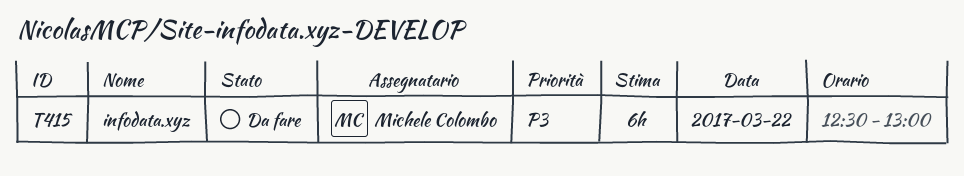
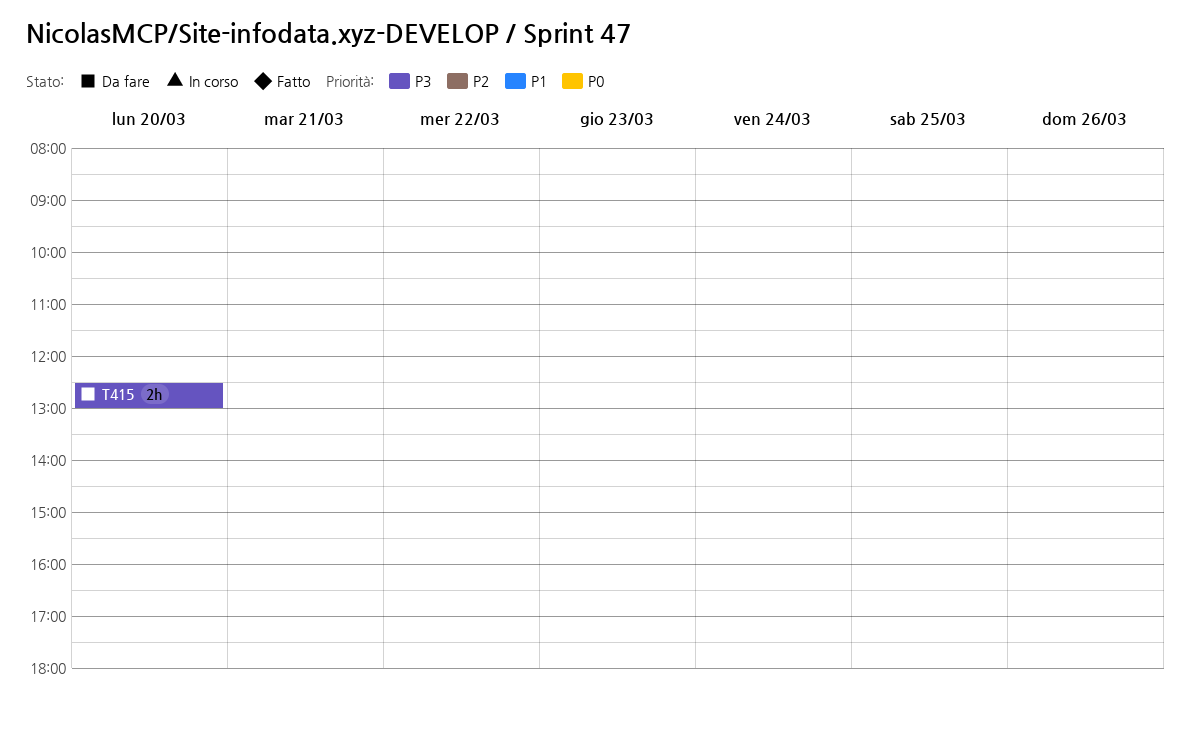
T415, estimate: 6h -> 2h
T415, day: Mar 22 -> Mar 20

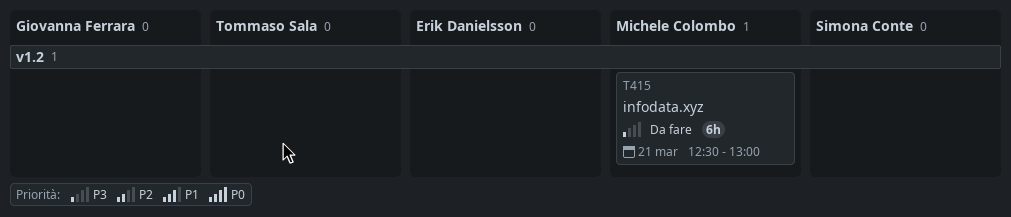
T415, estimate: 2h -> 6h
T415, day: Mar 20 -> Mar 21

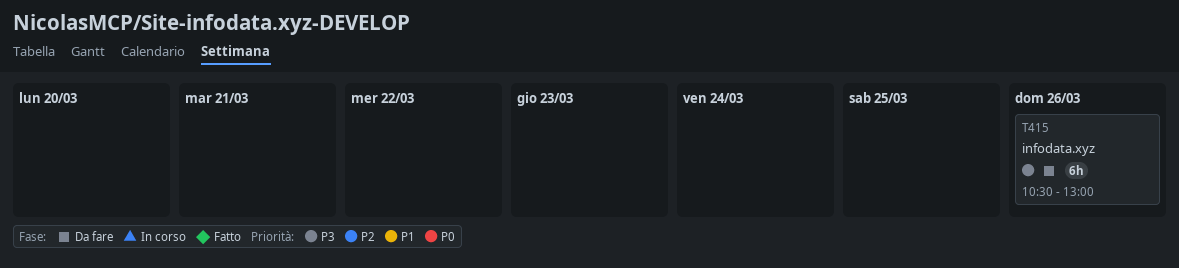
T415, day: Mar 21 -> Mar 26
T415, begins: 12:30 -> 10:30

